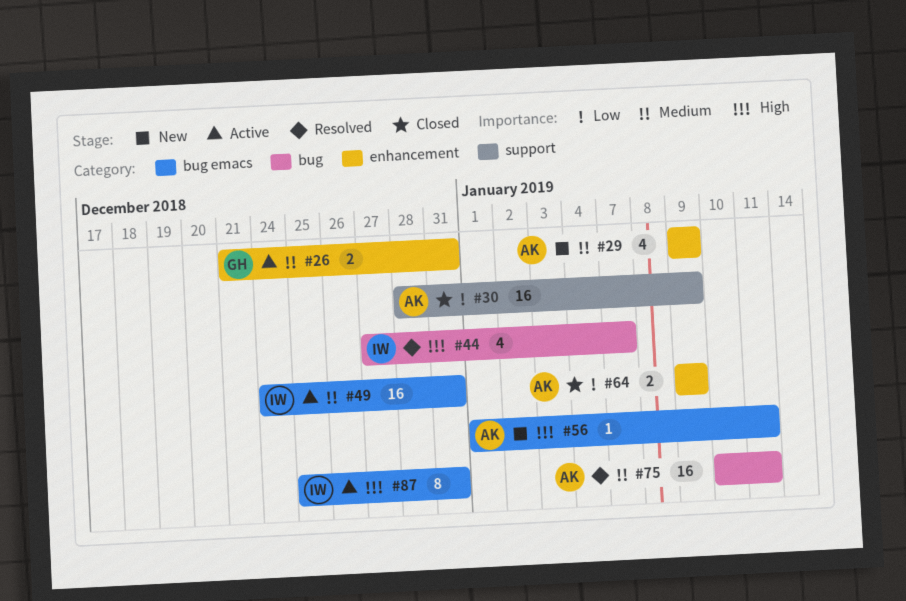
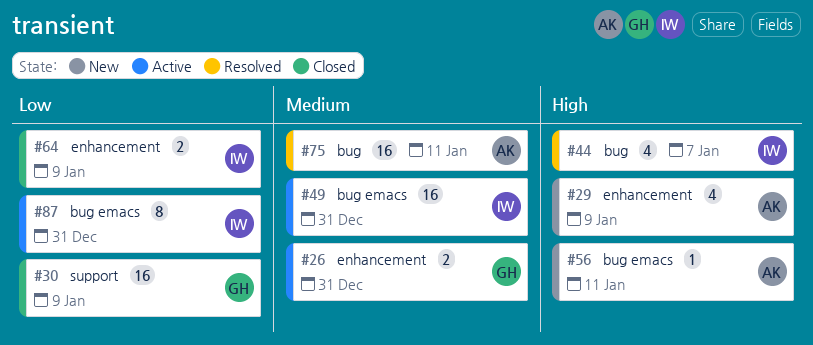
#29, priority: Medium -> High
#30, owner: AK -> GH
#64, owner: AK -> IW
#87, priority: High -> Low

